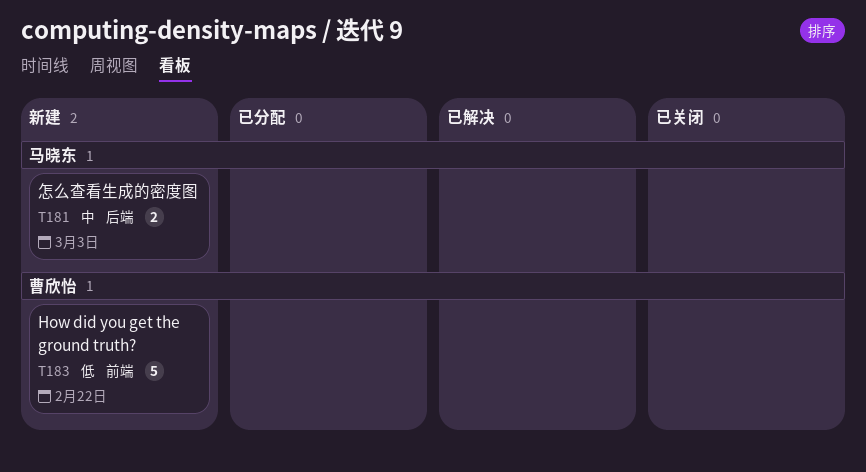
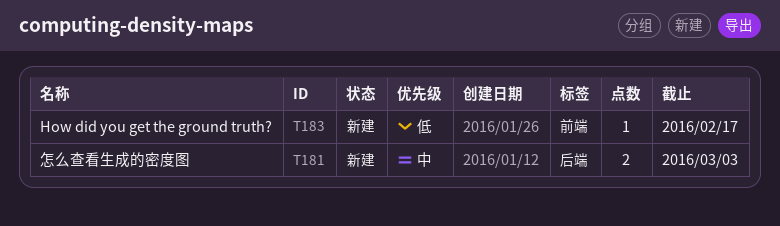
T183, estimate: 5 -> 1
T183, due: Feb 22 -> Feb 17

